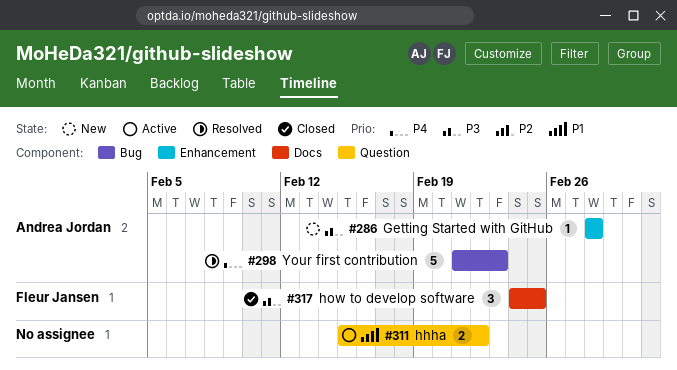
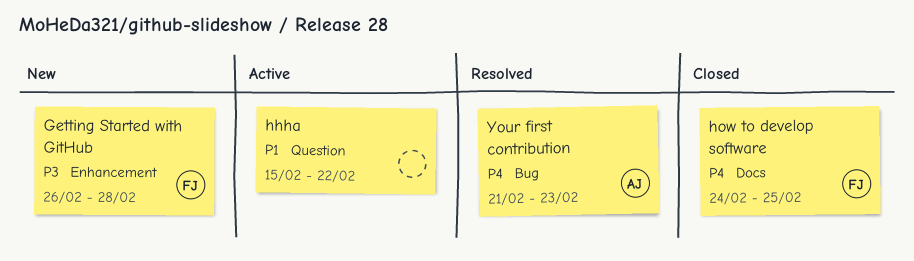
Getting Started with GitHub, owner: Andrea Jordan -> Fleur Jansen
Getting Started with GitHub, start: Feb 28 -> Feb 26
how to develop software, priority: P3 -> P4

